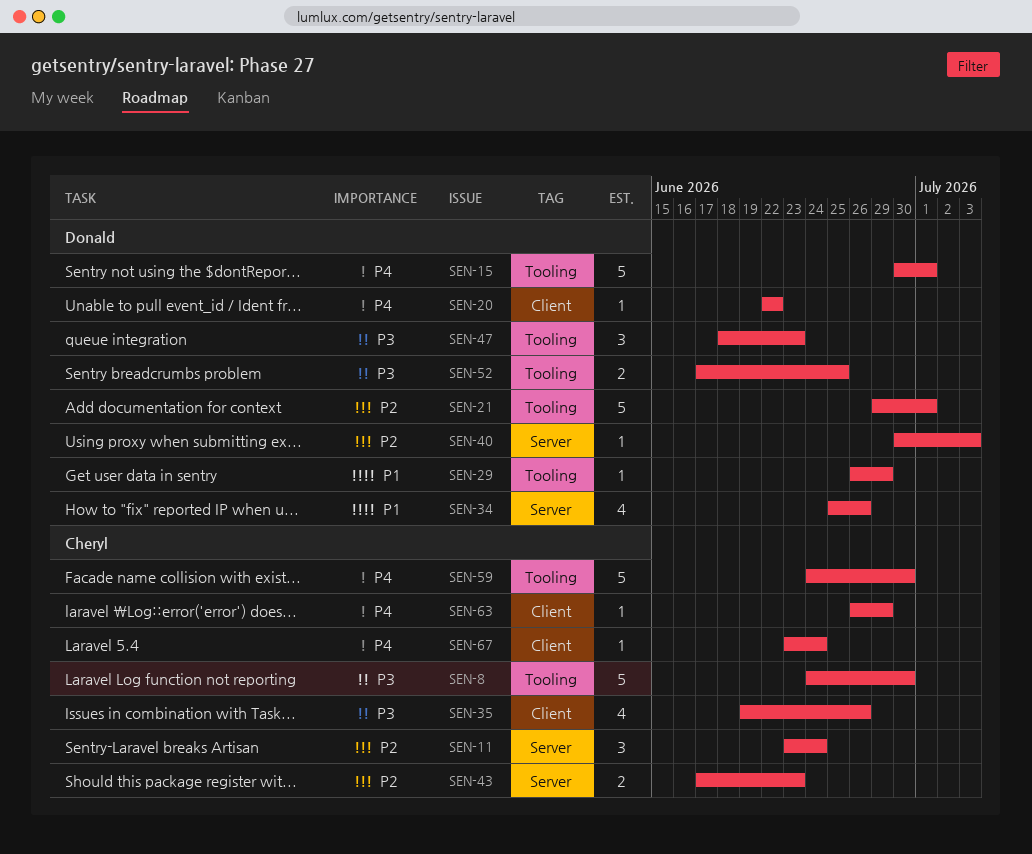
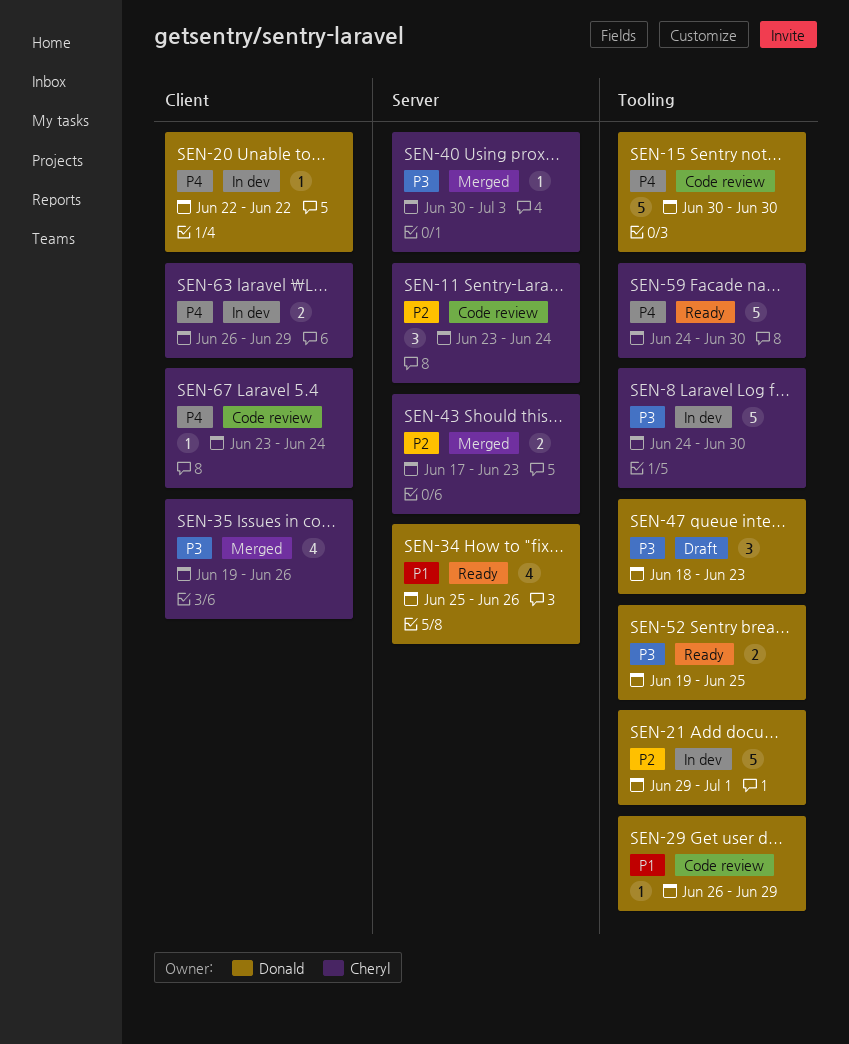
SEN-15, due: Jul 1 -> Jun 30
SEN-40, owner: Donald -> Cheryl
SEN-40, priority: P2 -> P3
SEN-52, start: Jun 17 -> Jun 19
SEN-63, estimate: 1 -> 2

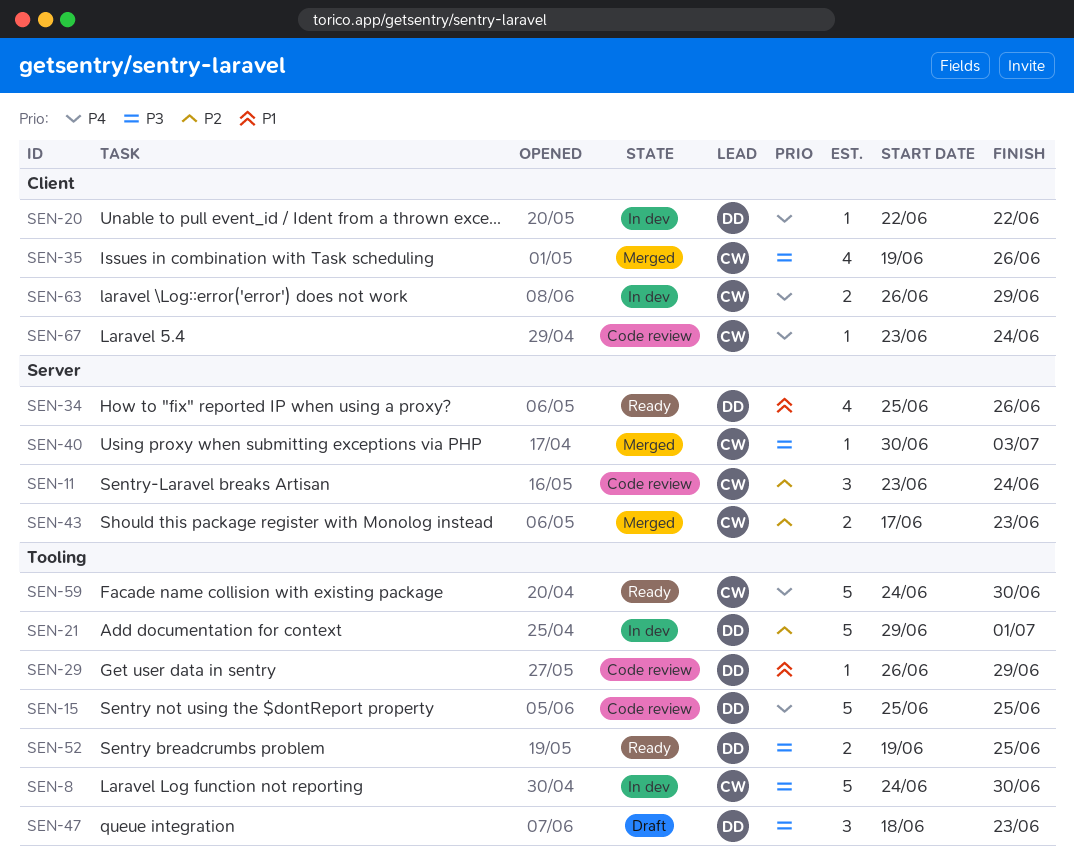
SEN-15, start: Jun 30 -> Jun 25
SEN-15, due: Jun 30 -> Jun 25

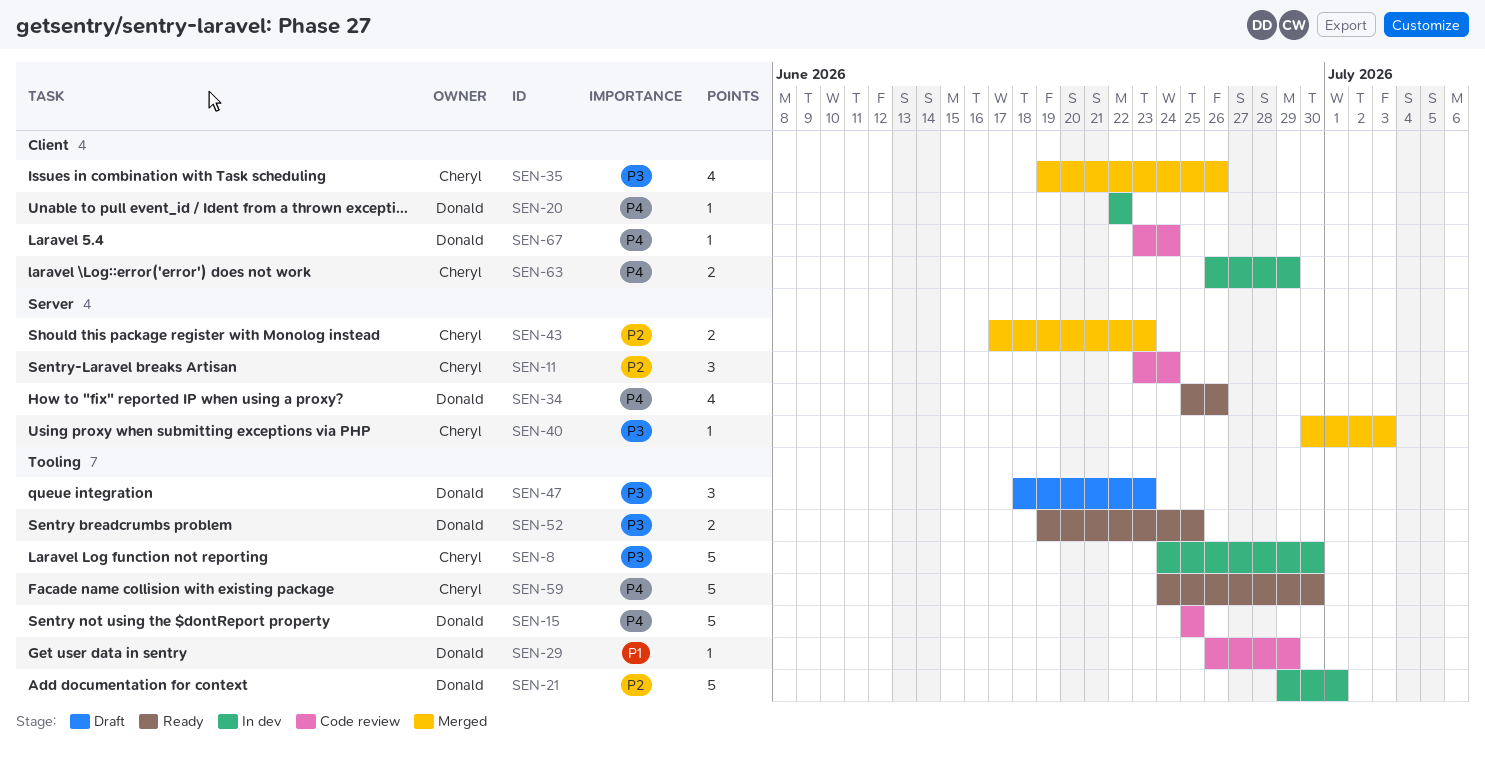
SEN-34, priority: P1 -> P4
SEN-67, owner: Cheryl -> Donald

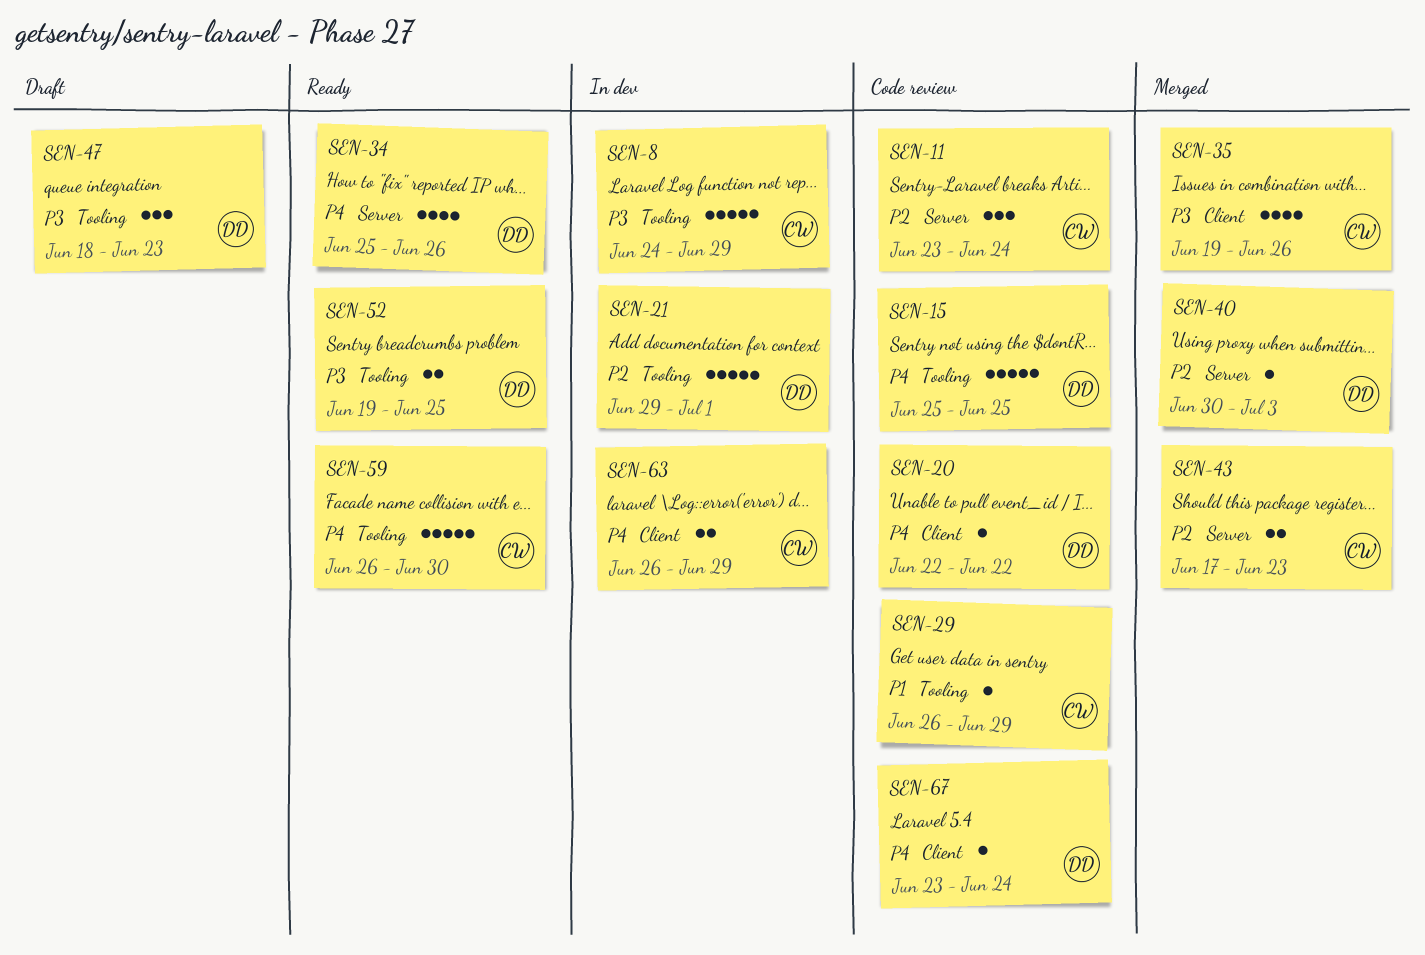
SEN-8, due: Jun 30 -> Jun 29
SEN-20, status: In dev -> Code review
SEN-29, owner: Donald -> Cheryl
SEN-40, owner: Cheryl -> Donald
SEN-40, priority: P3 -> P2
SEN-59, start: Jun 24 -> Jun 26

